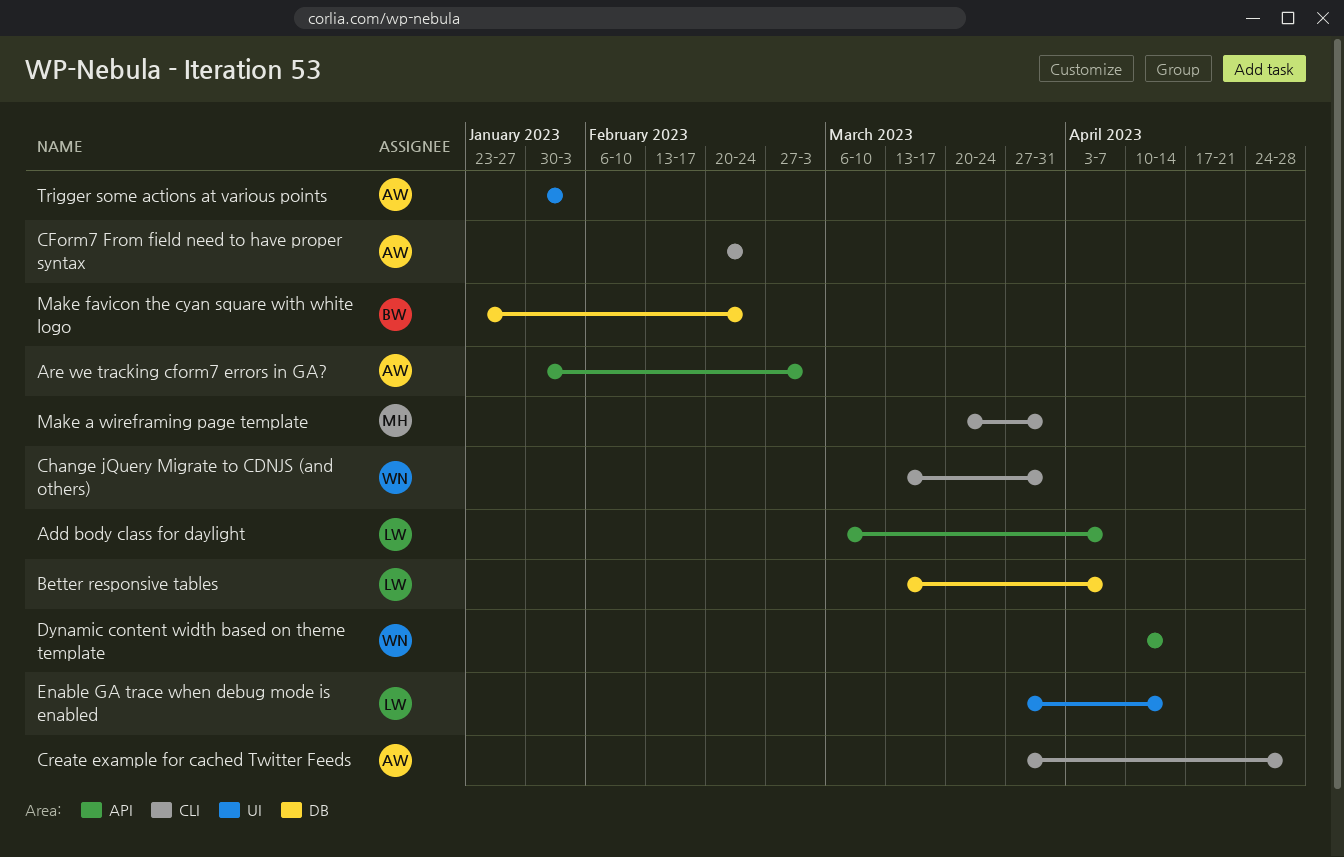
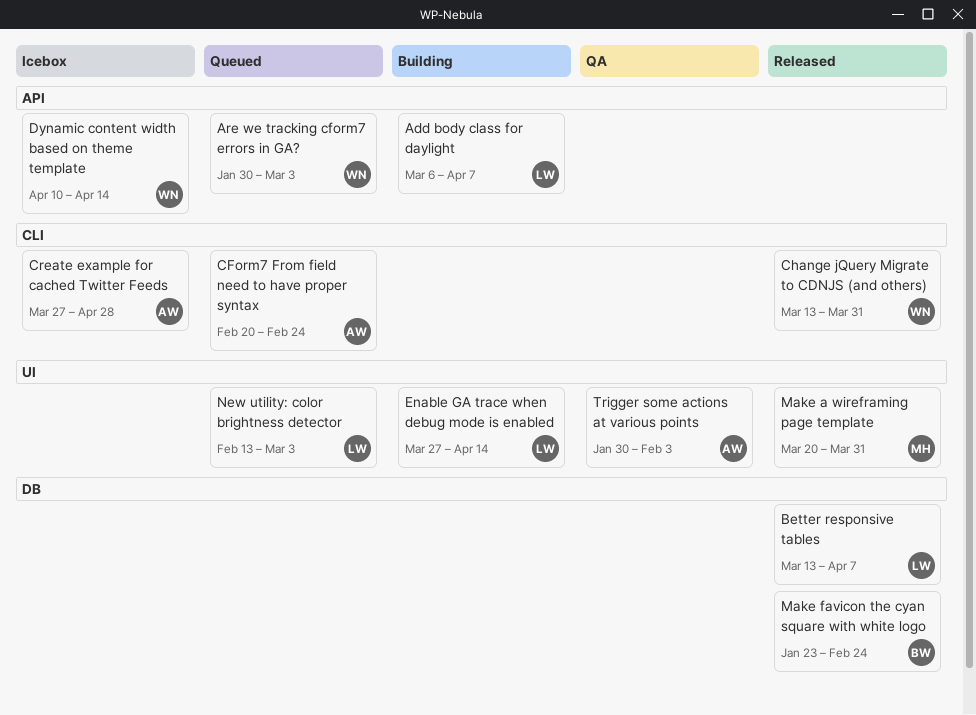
Are we tracking cform7 errors in GA?, owner: AW -> WN
Make a wireframing page template, label: CLI -> UI
New utility: color brightness detector: none -> present

